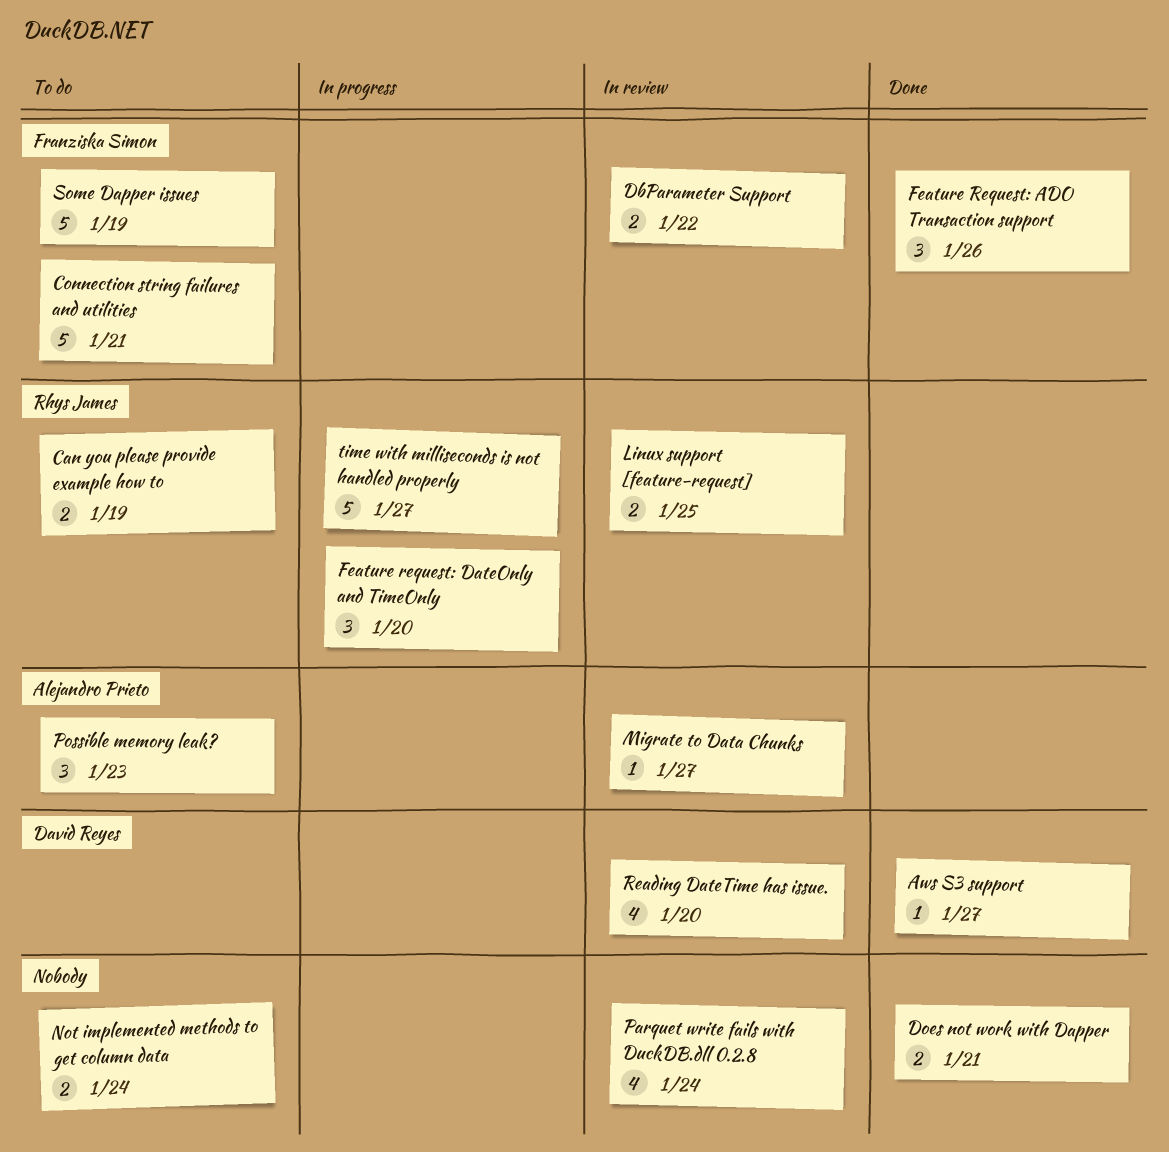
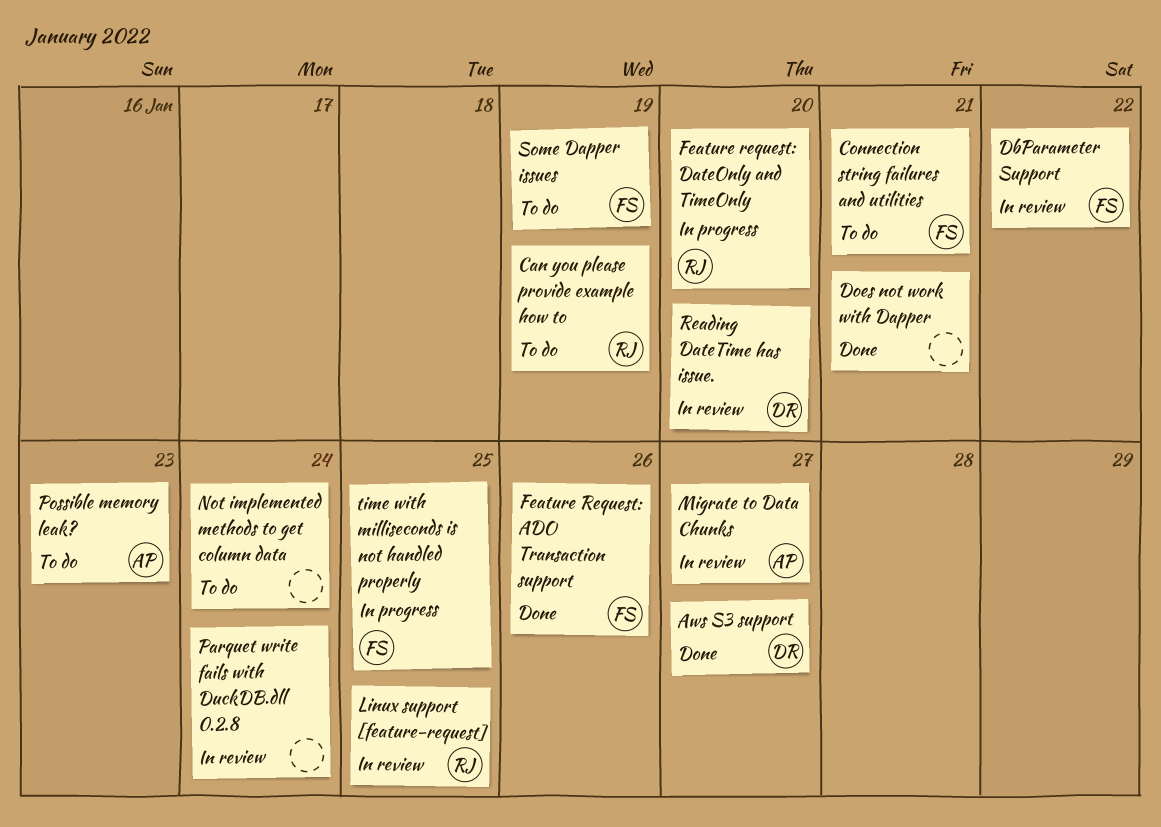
time with milliseconds is not handled properly, owner: Rhys James -> Franziska Simon
time with milliseconds is not handled properly, due: Jan 27 -> Jan 25

